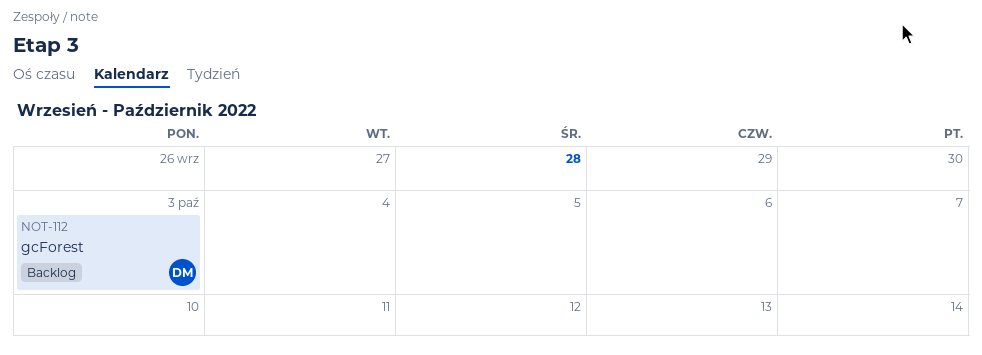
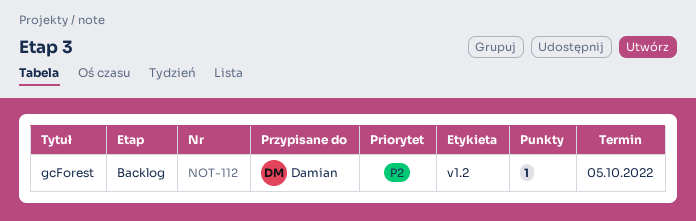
NOT-112, due: Oct 3 -> Oct 5

